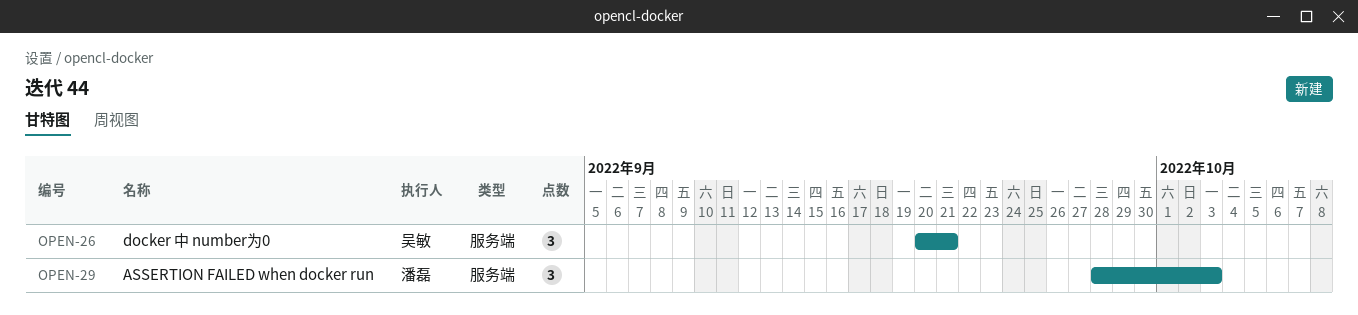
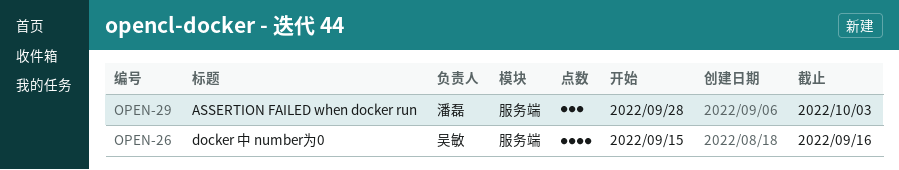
OPEN-26, estimate: 3 -> 4
OPEN-26, start: Sep 20 -> Sep 15
OPEN-26, due: Sep 21 -> Sep 16

